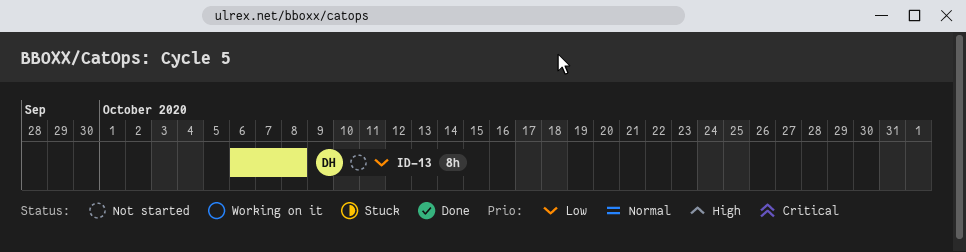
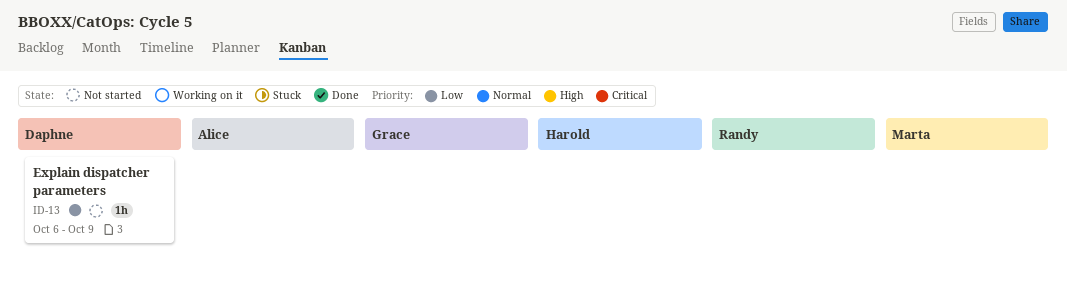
ID-13, estimate: 8h -> 1h
ID-13, due: Oct 8 -> Oct 9

